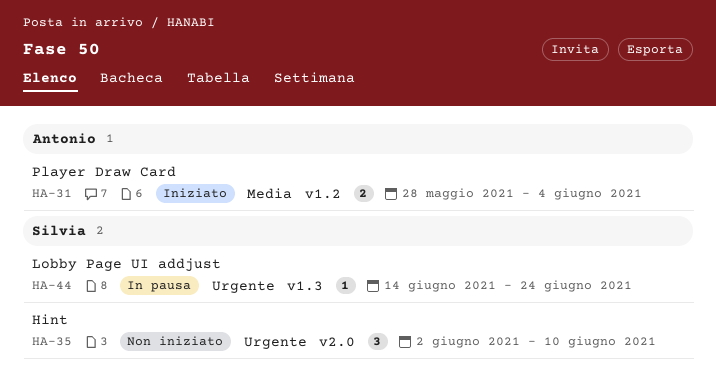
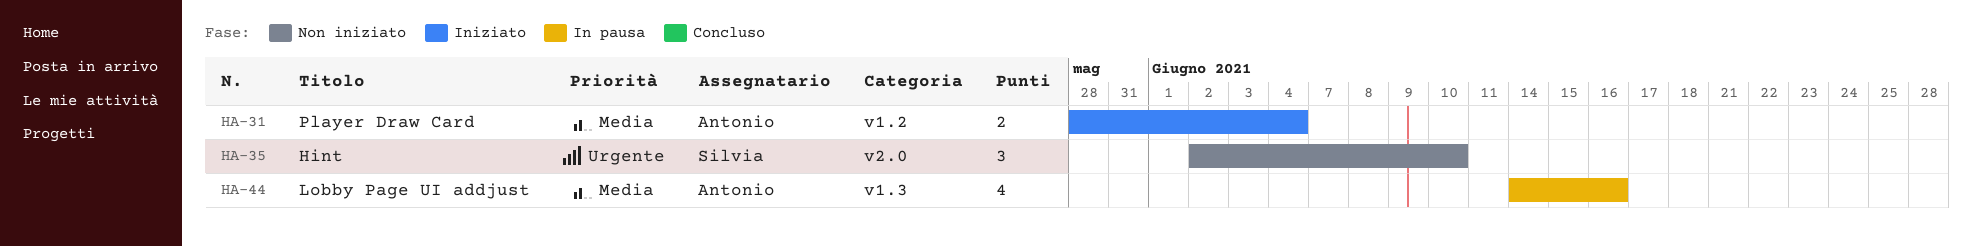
HA-44, owner: Silvia -> Antonio
HA-44, priority: Urgente -> Media
HA-44, estimate: 1 -> 4
HA-44, due: Jun 24 -> Jun 16

